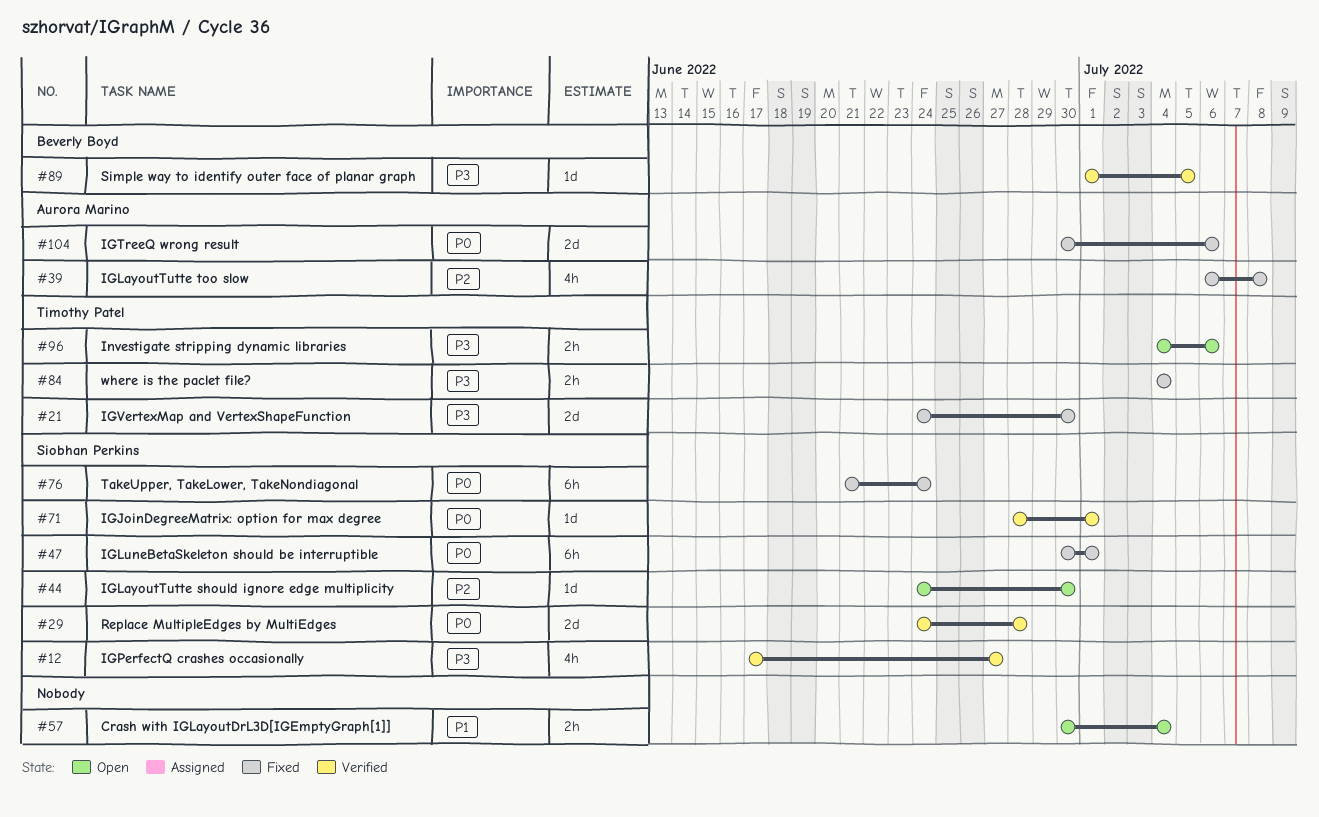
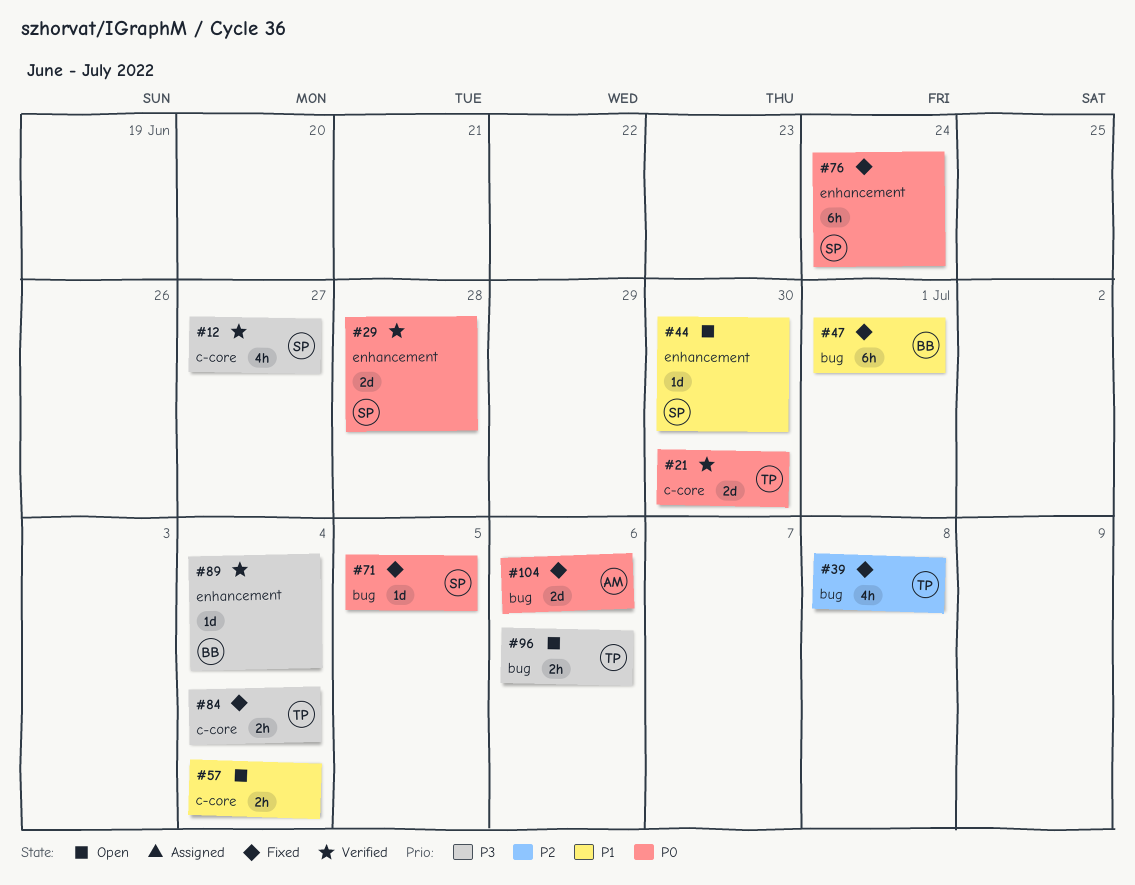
#21, status: Fixed -> Verified
#21, priority: P3 -> P0
#39, owner: Aurora Marino -> Timothy Patel
#44, priority: P2 -> P1
#47, owner: Siobhan Perkins -> Beverly Boyd
#47, priority: P0 -> P1
#71, status: Verified -> Fixed
#71, due: Jul 1 -> Jul 5
#89, due: Jul 5 -> Jul 4

